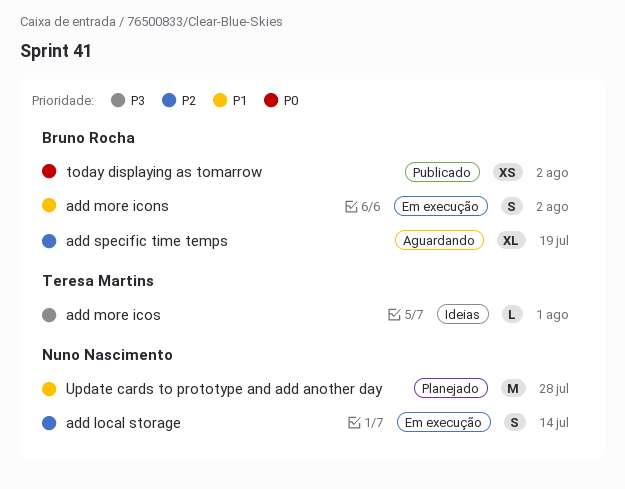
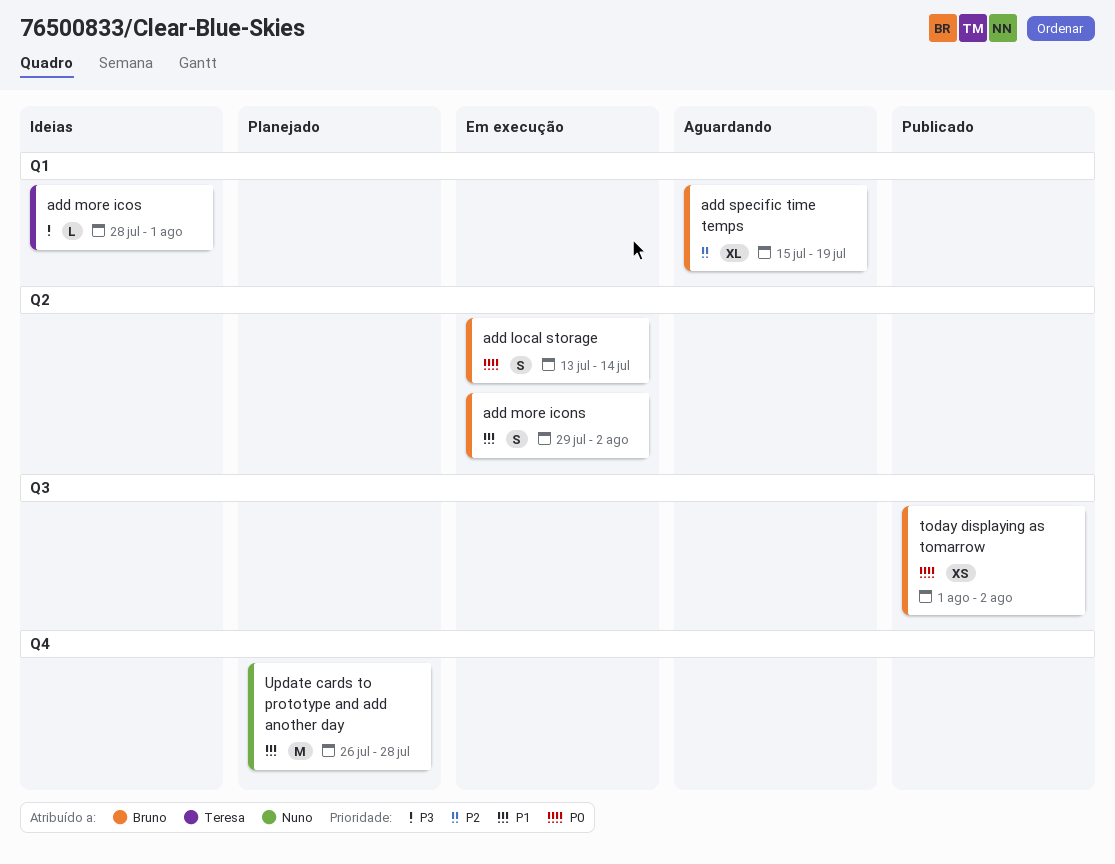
add local storage, owner: Nuno Nascimento -> Bruno Rocha
add local storage, priority: P2 -> P0

